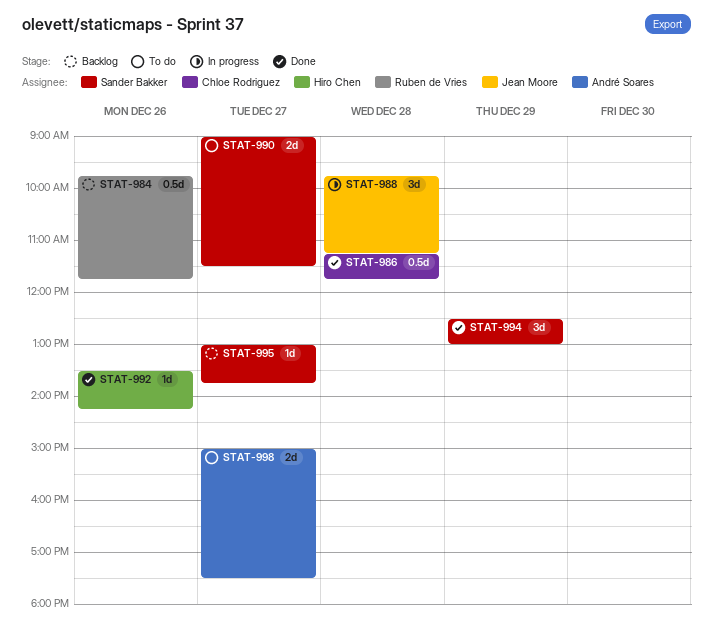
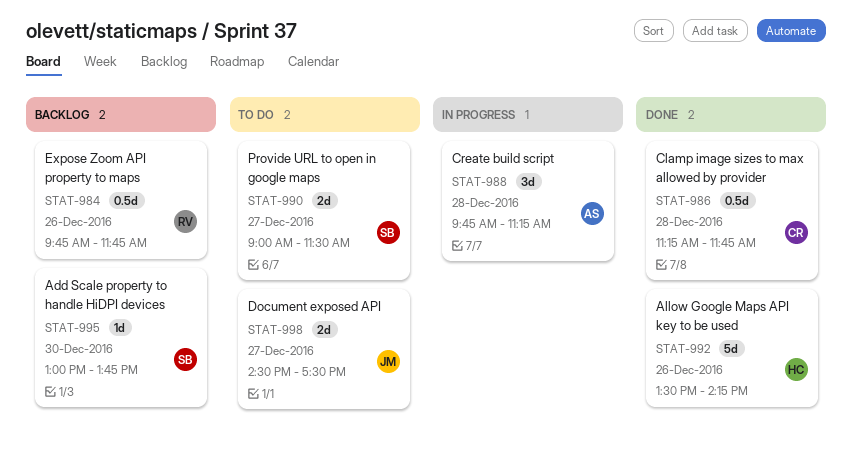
STAT-988, owner: Jean Moore -> André Soares
STAT-992, estimate: 1d -> 5d
STAT-994: present -> none
STAT-995, day: Dec 27 -> Dec 30
STAT-998, owner: André Soares -> Jean Moore
STAT-998, begins: 15:00 -> 14:30

